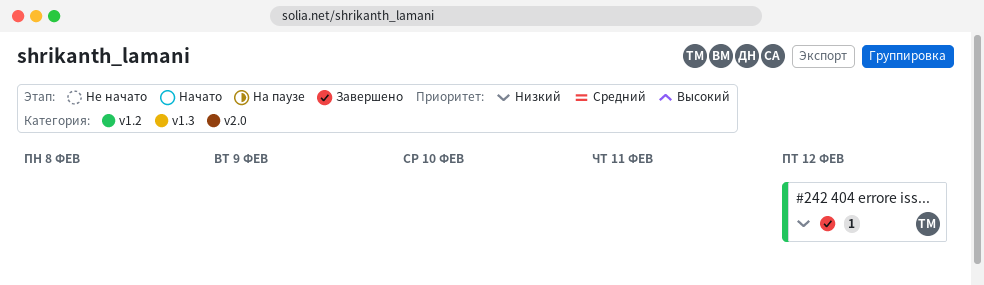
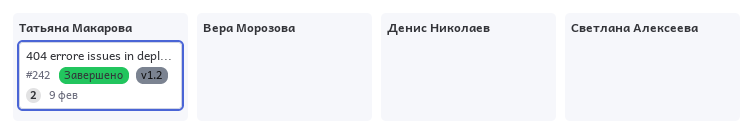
#242, estimate: 1 -> 2
#242, due: Feb 12 -> Feb 9

